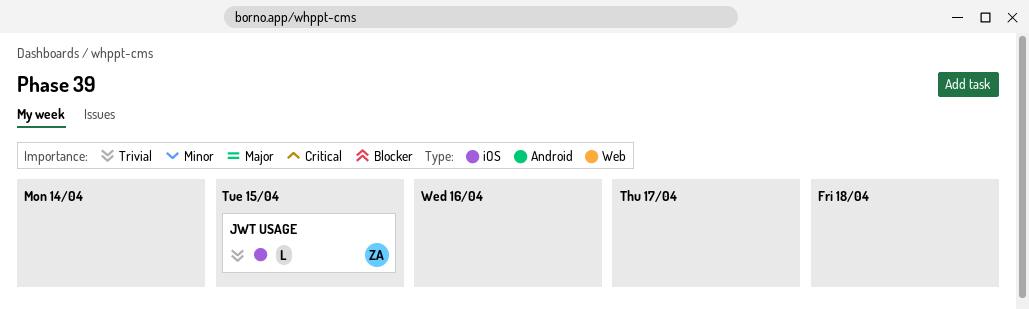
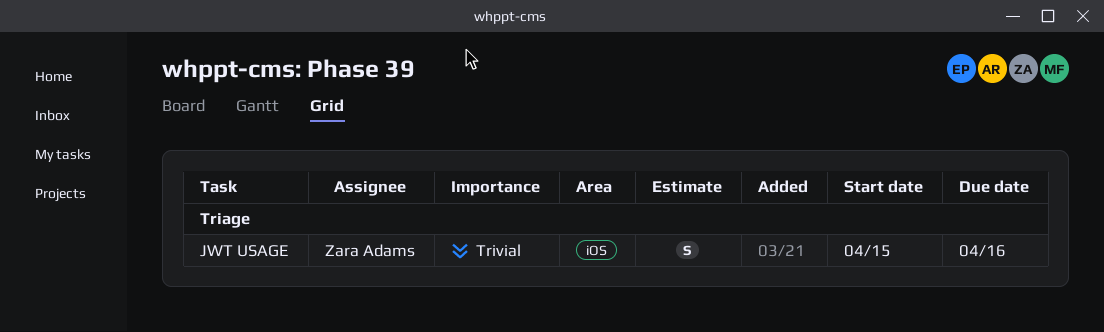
JWT USAGE, estimate: L -> S
JWT USAGE, due: Apr 15 -> Apr 16

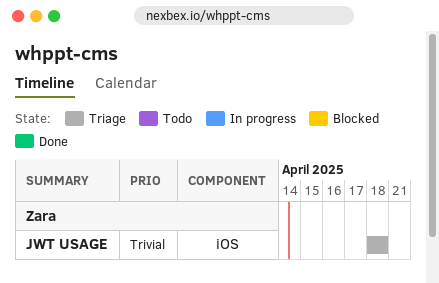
JWT USAGE, start: Apr 15 -> Apr 18
JWT USAGE, due: Apr 16 -> Apr 18

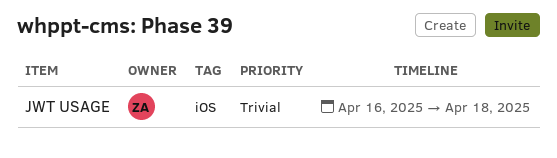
JWT USAGE, start: Apr 18 -> Apr 16

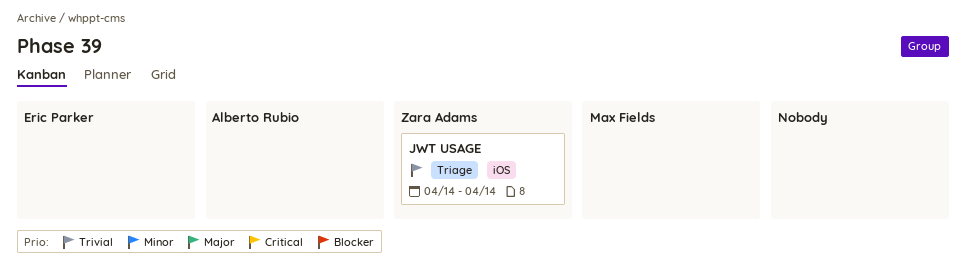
JWT USAGE, start: Apr 16 -> Apr 14
JWT USAGE, due: Apr 18 -> Apr 14

